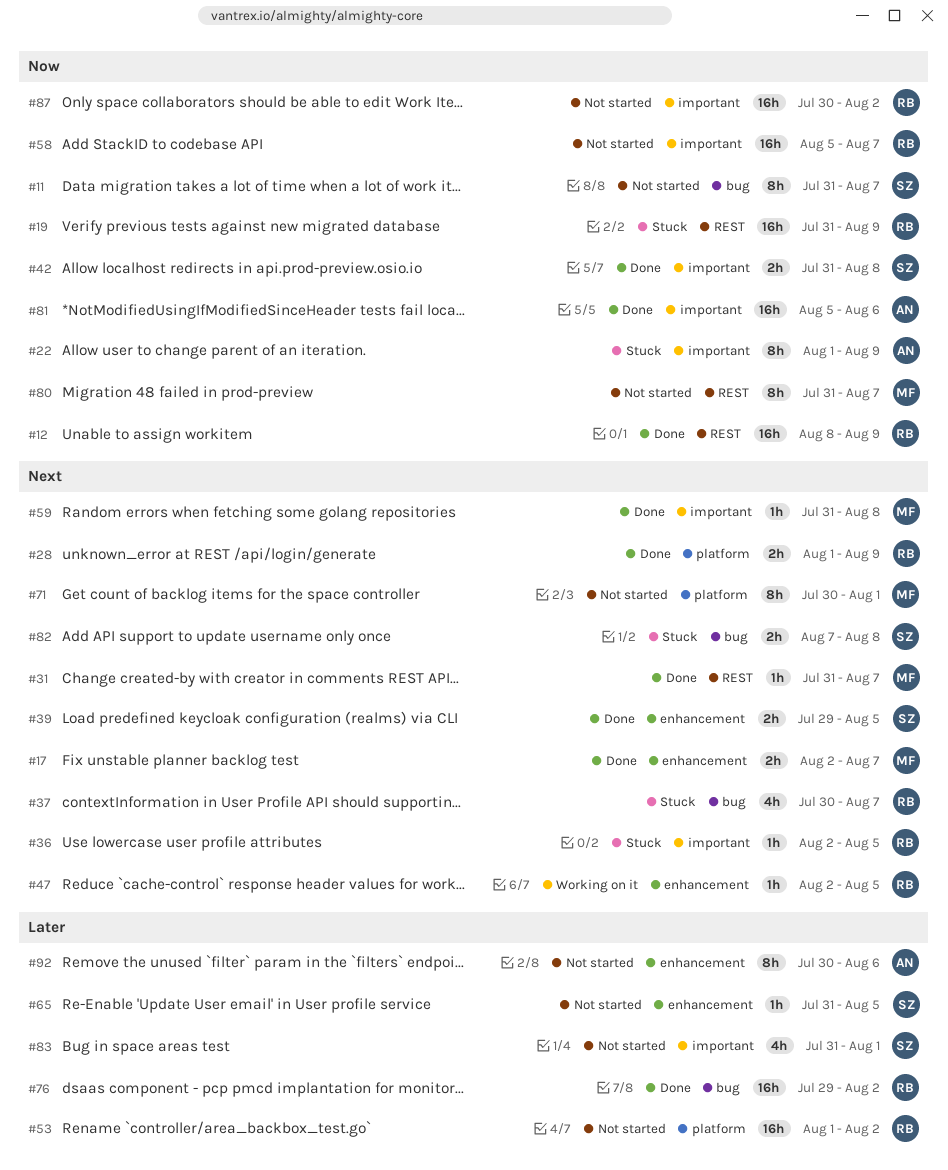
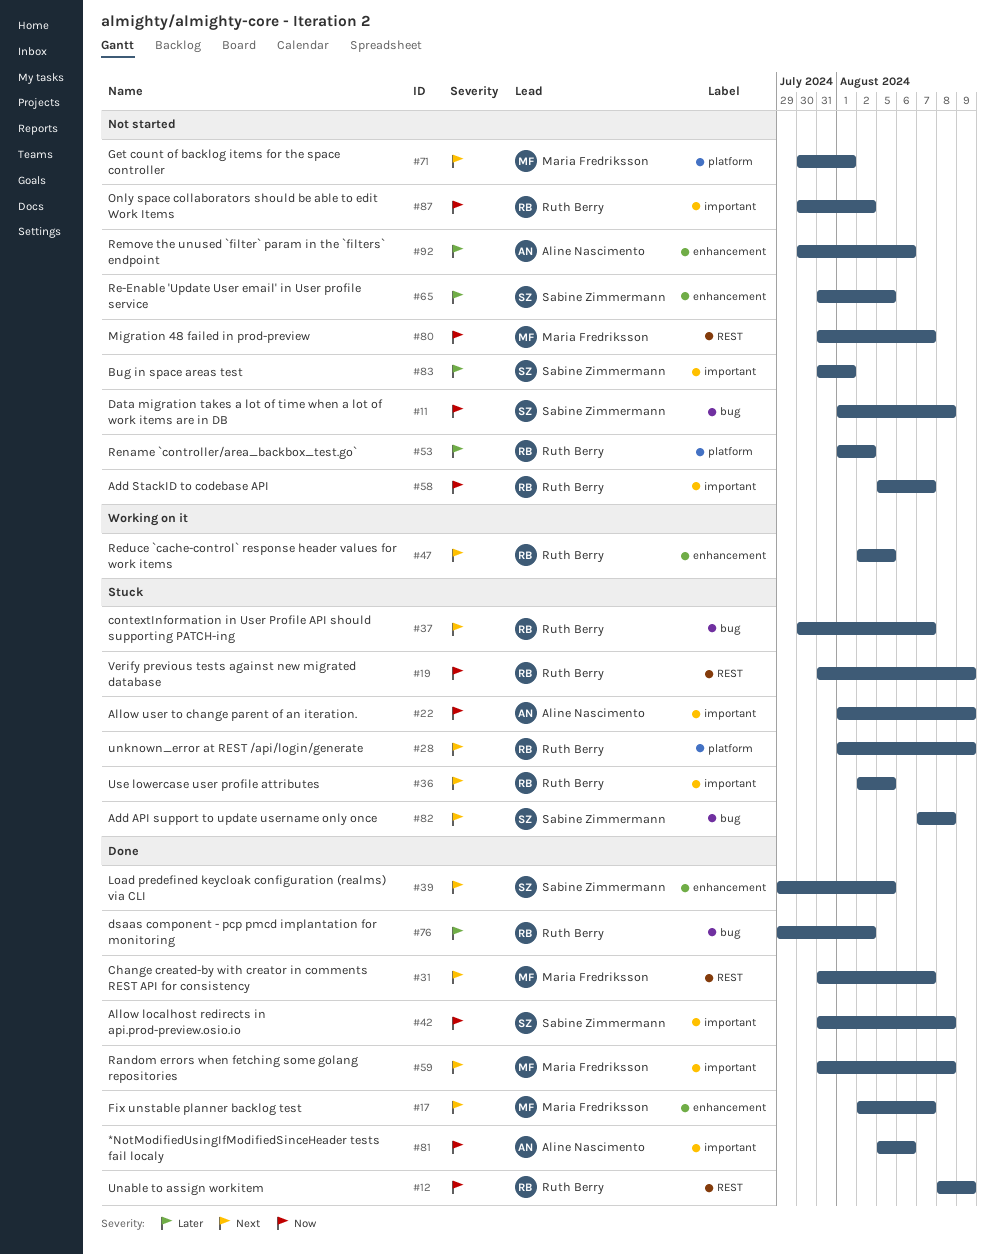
#11, start: Jul 31 -> Aug 1
#11, due: Aug 7 -> Aug 8
#28, status: Done -> Stuck

